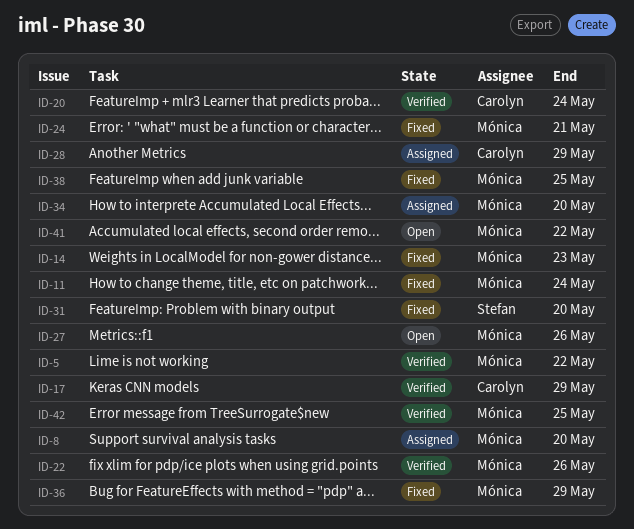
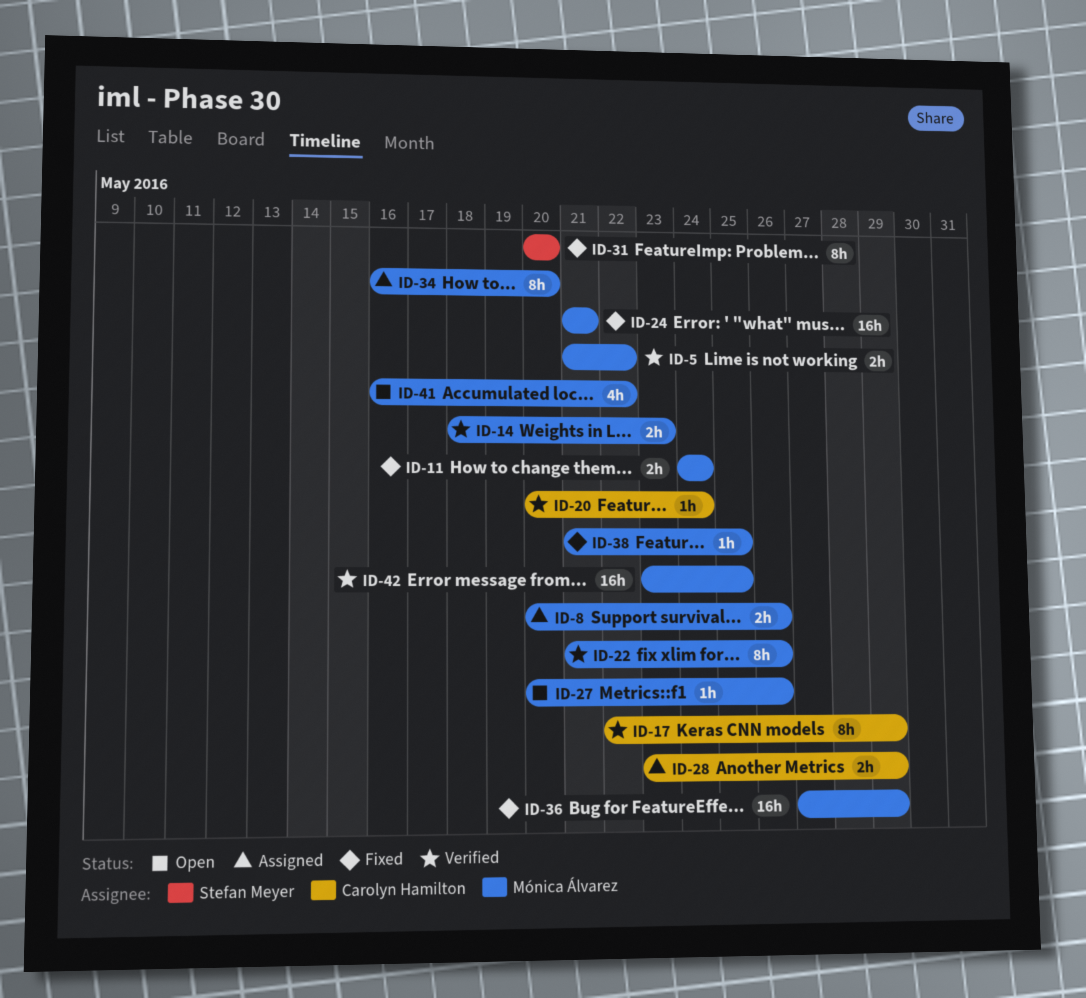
ID-8, due: May 20 -> May 26
ID-14, status: Fixed -> Verified

